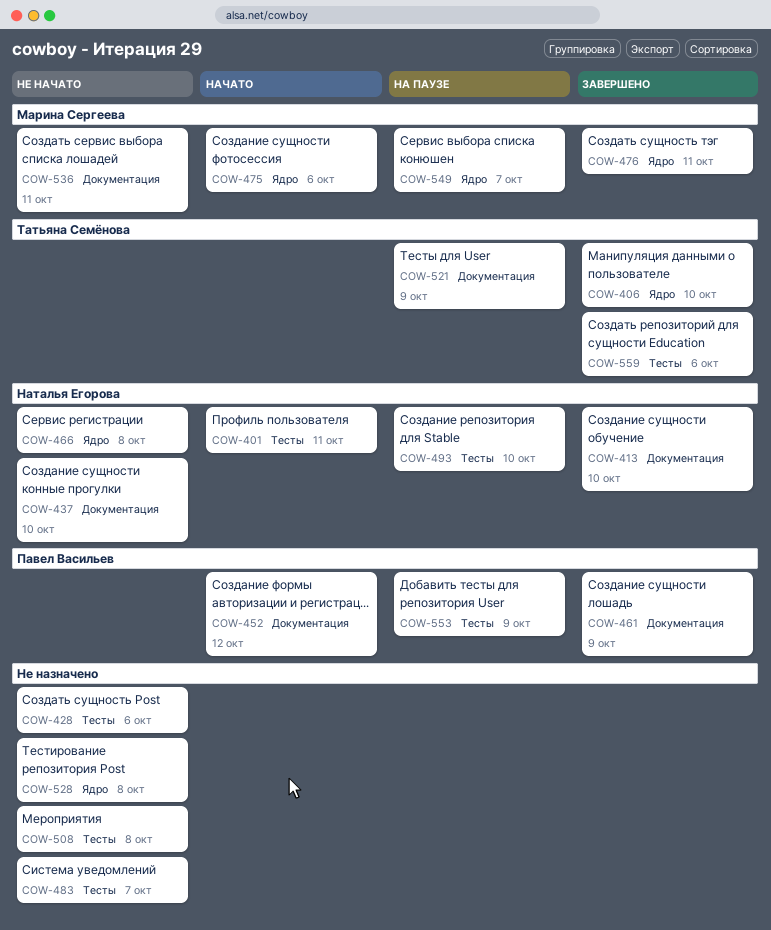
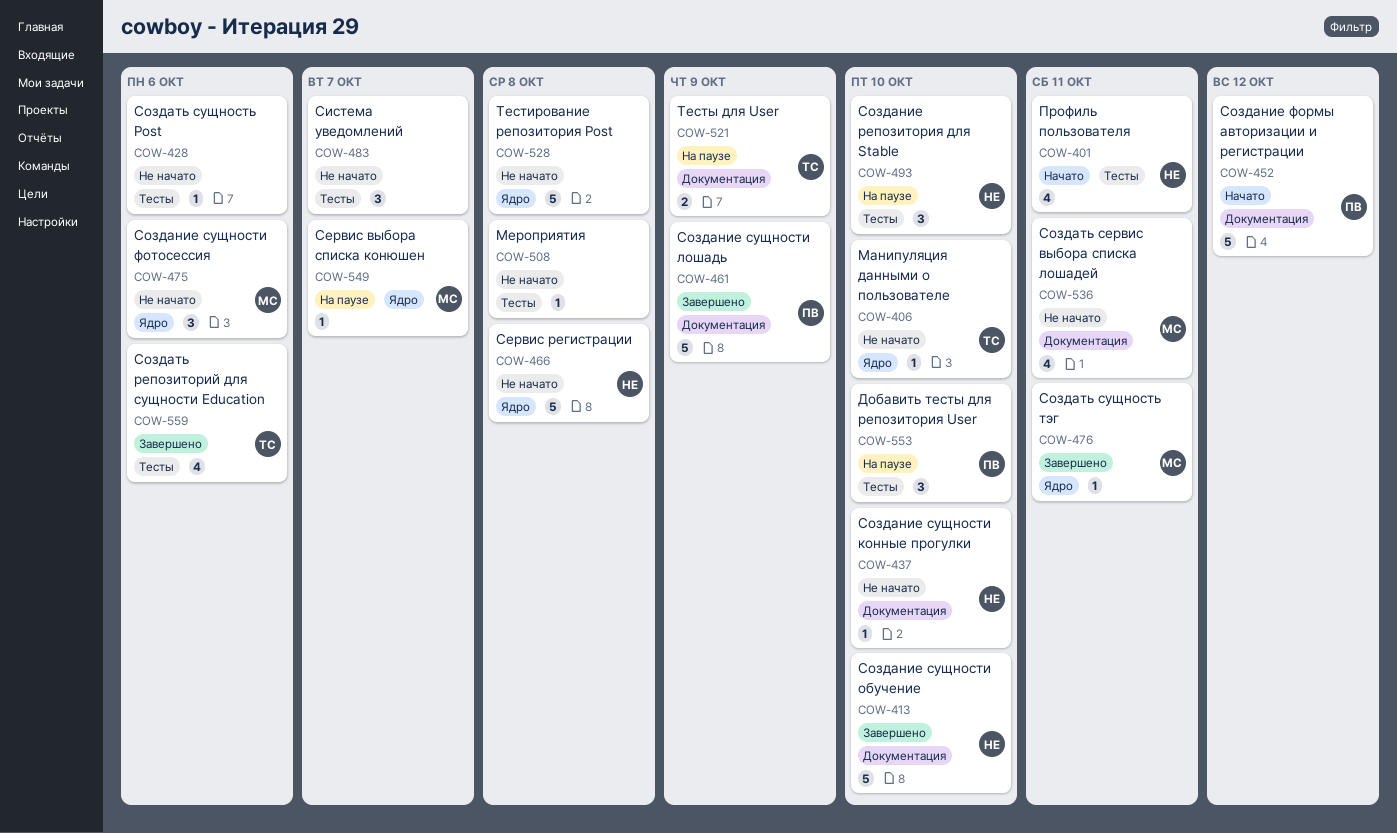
COW-406, status: Завершено -> Не начато
COW-475, status: Начато -> Не начато
COW-553, due: Oct 9 -> Oct 10

